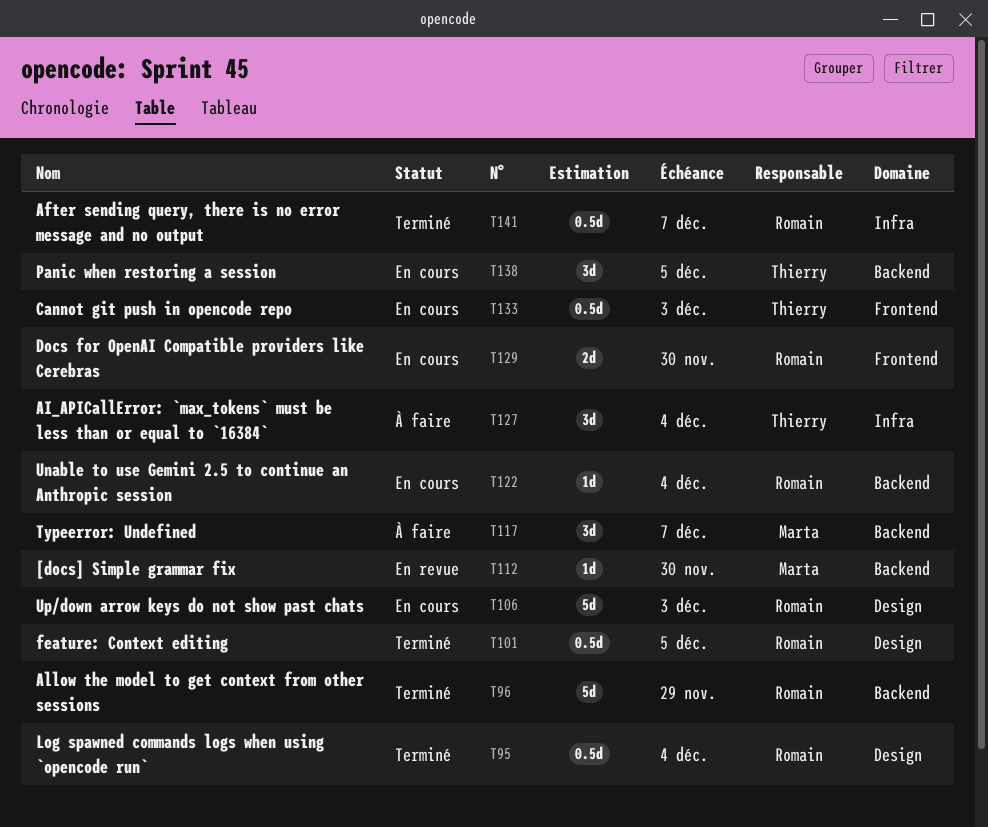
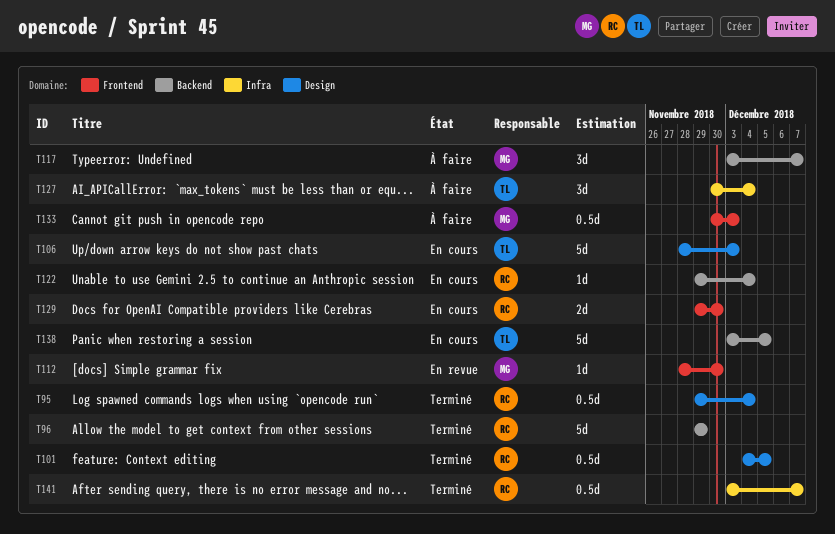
T106, owner: Romain -> Thierry
T112, label: Backend -> Frontend
T133, status: En cours -> À faire
T133, owner: Thierry -> Marta
T138, estimate: 3d -> 5d

